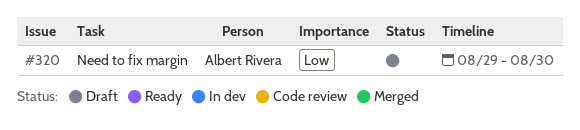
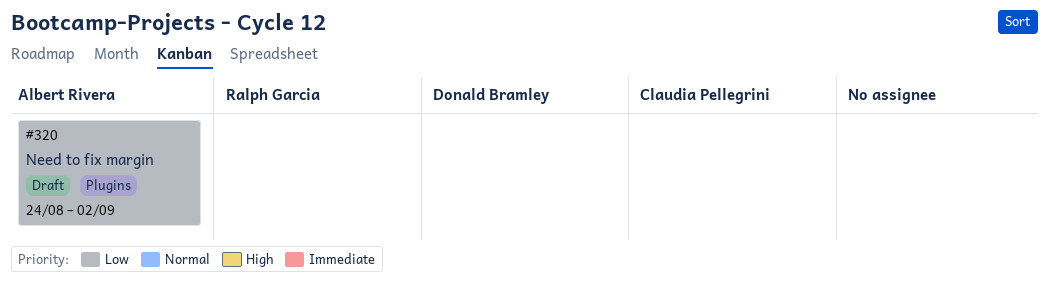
#320, start: Aug 29 -> Aug 24
#320, due: Aug 30 -> Sep 2

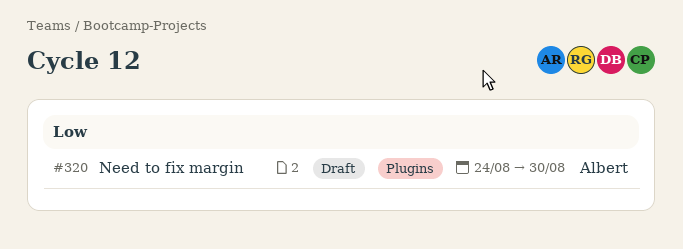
#320, due: Sep 2 -> Aug 30

